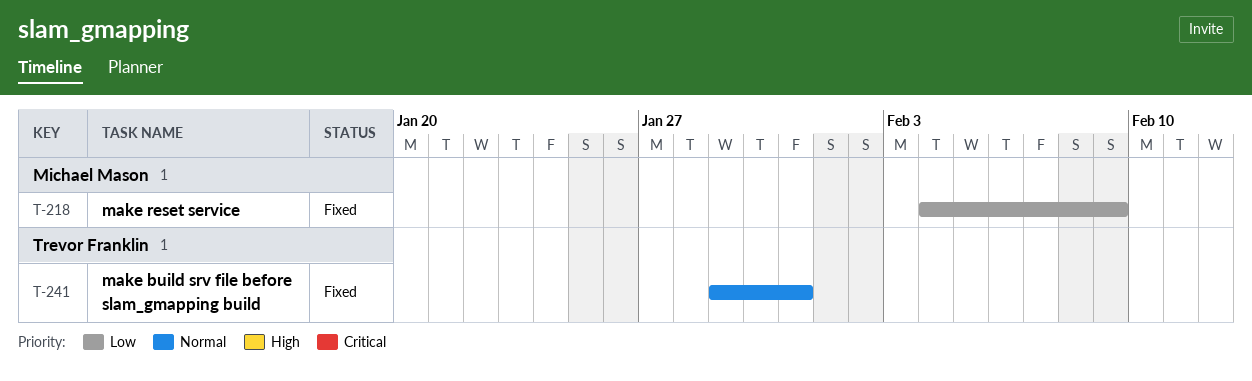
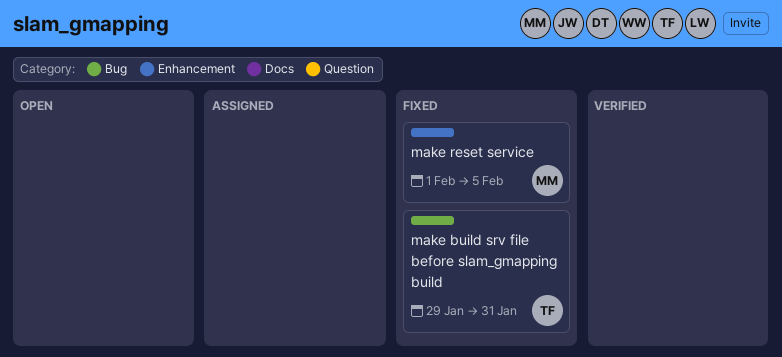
make reset service, start: Feb 4 -> Feb 1
make reset service, due: Feb 9 -> Feb 5

